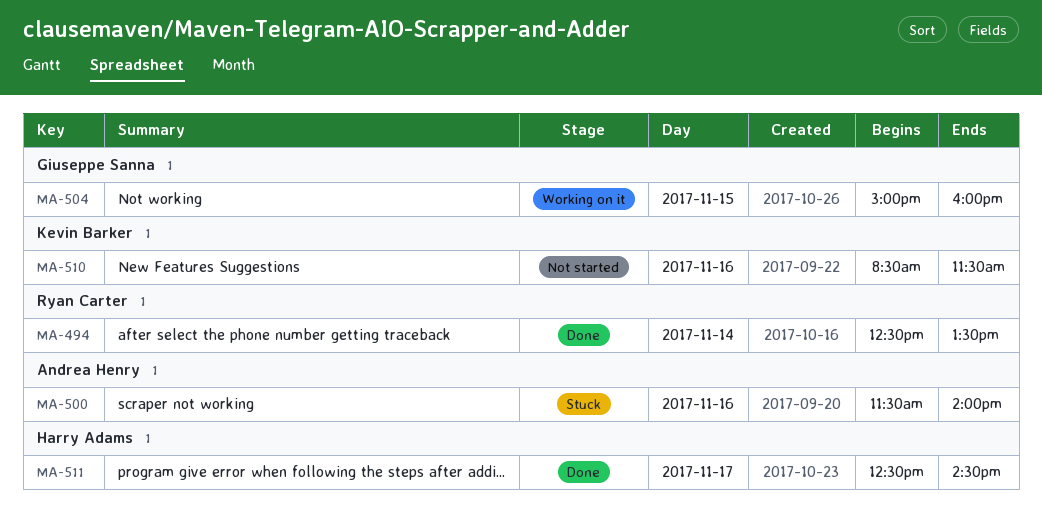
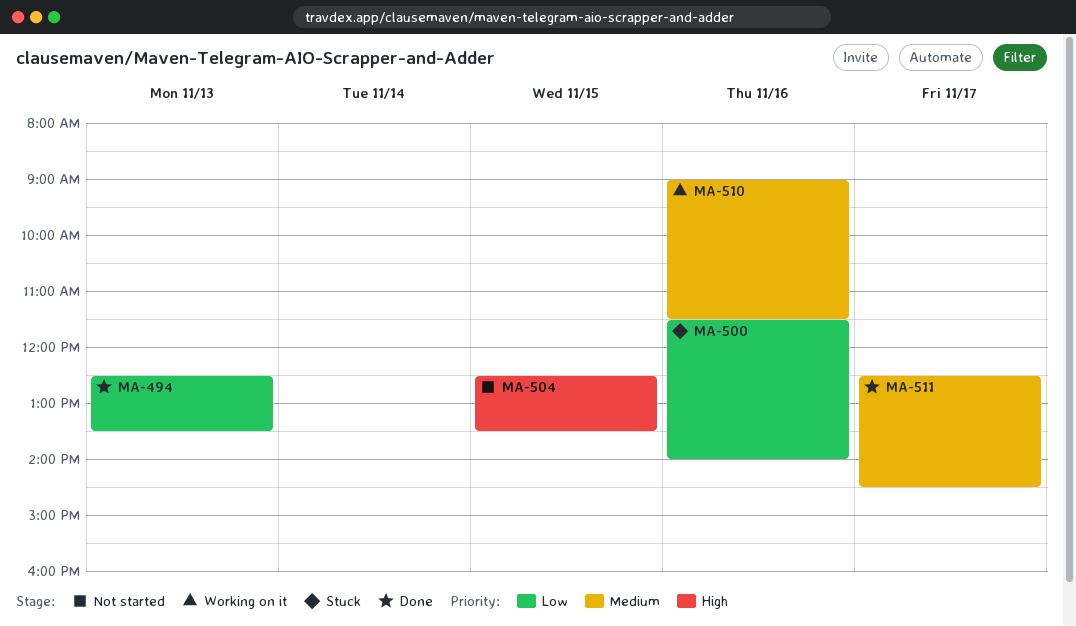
MA-494, day: Nov 14 -> Nov 13
MA-504, status: Working on it -> Not started
MA-504, begins: 15:00 -> 12:30
MA-504, ends: 16:00 -> 13:30
MA-510, status: Not started -> Working on it
MA-510, begins: 08:30 -> 09:00

